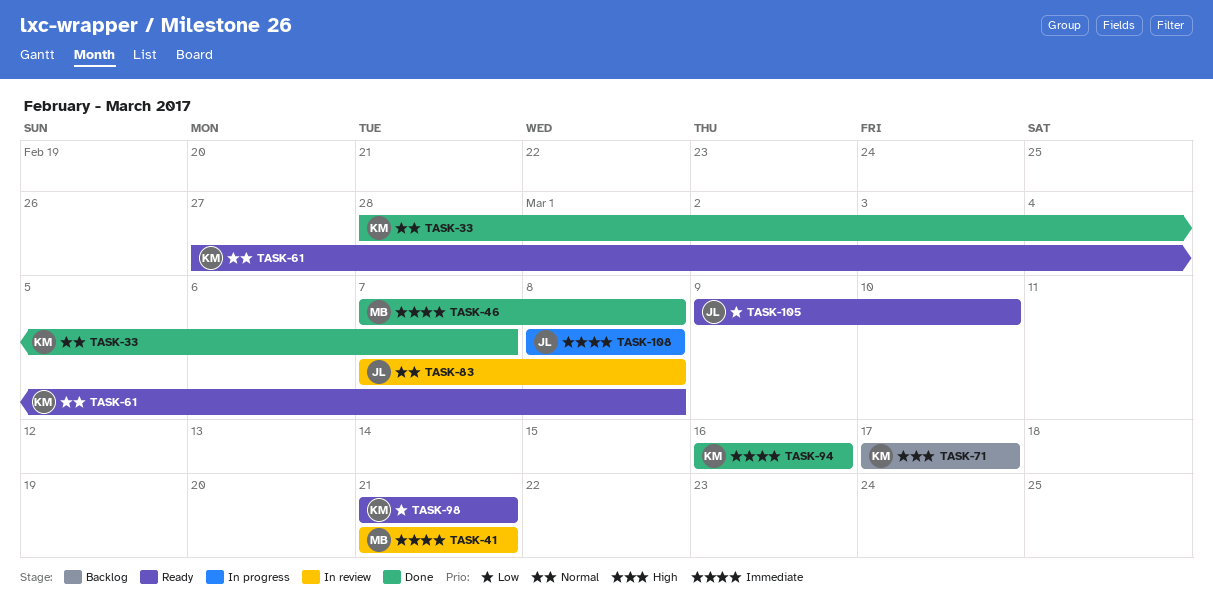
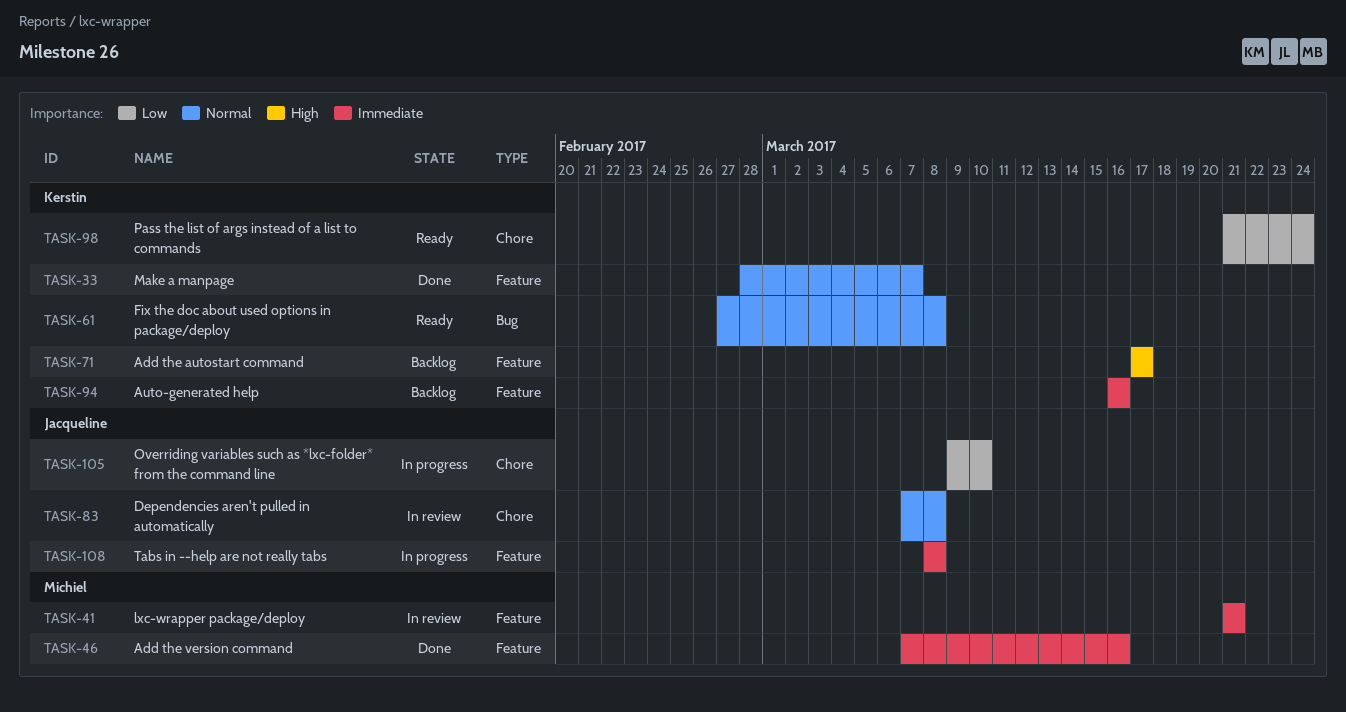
TASK-46, due: Mar 8 -> Mar 16
TASK-94, status: Done -> Backlog
TASK-98, due: Mar 21 -> Mar 24
TASK-105, status: Ready -> In progress

